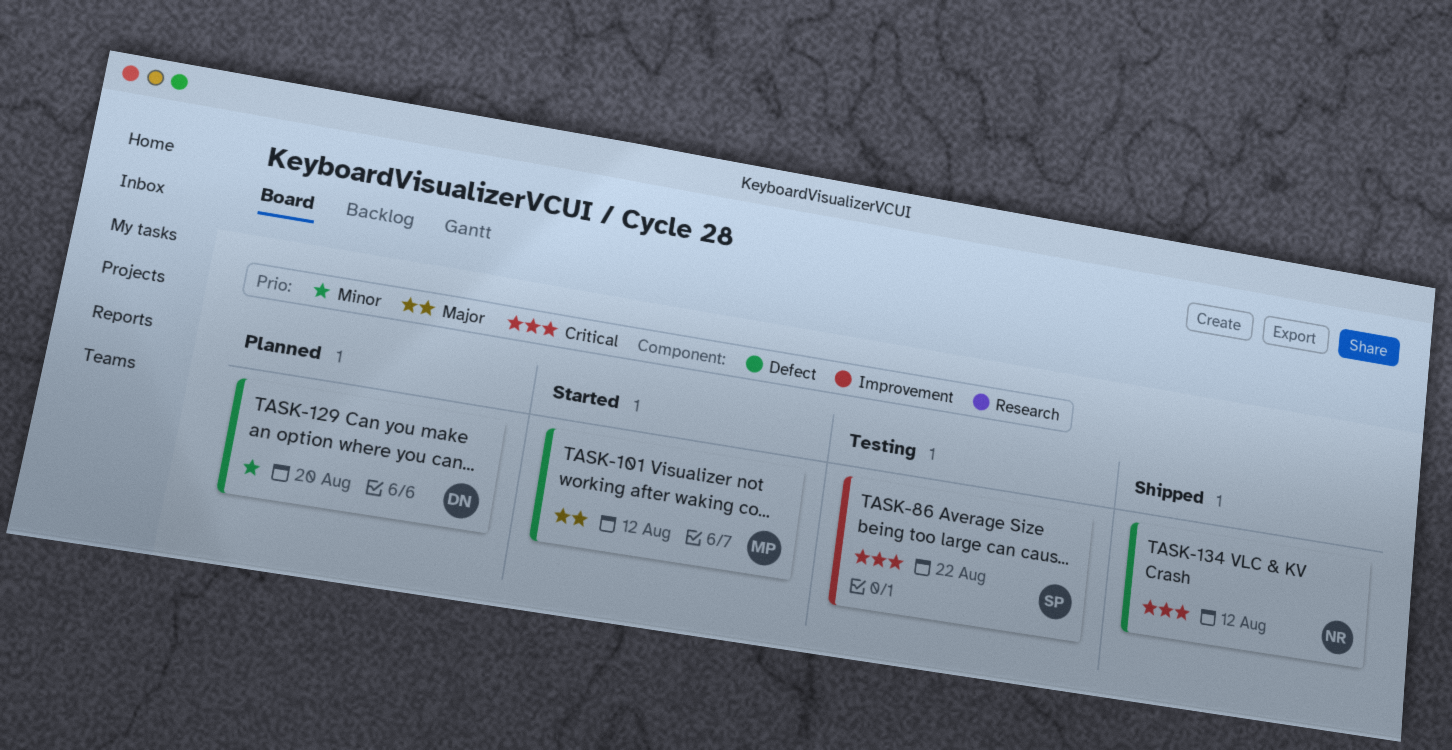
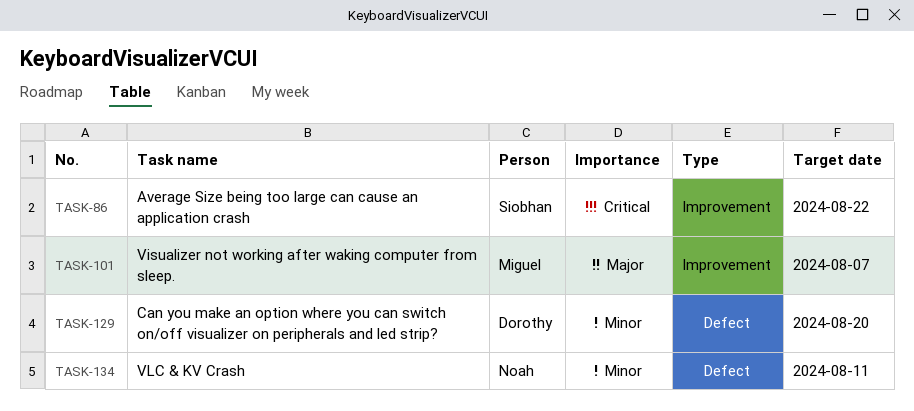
TASK-101, label: Defect -> Improvement
TASK-101, due: Aug 12 -> Aug 7
TASK-134, priority: Critical -> Minor
TASK-134, due: Aug 12 -> Aug 11

